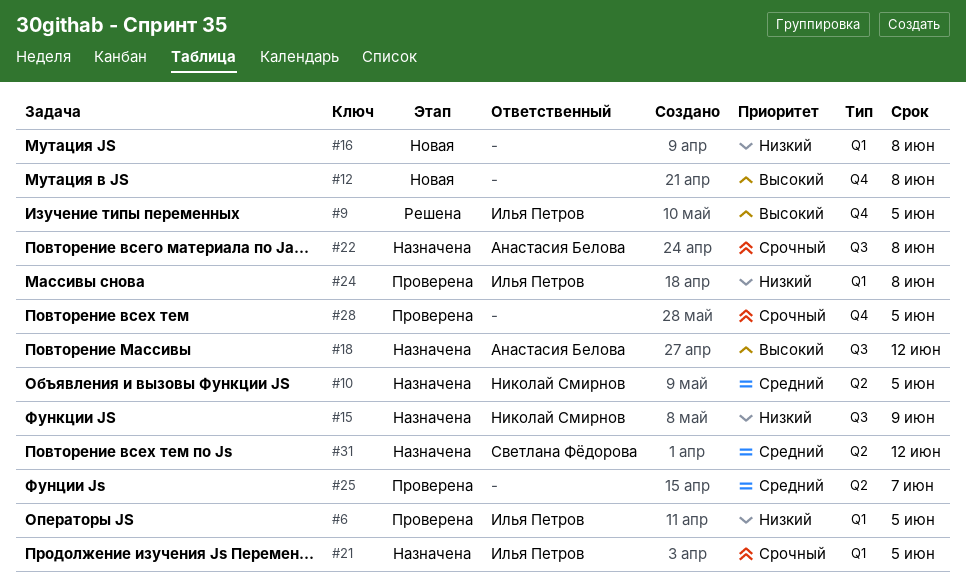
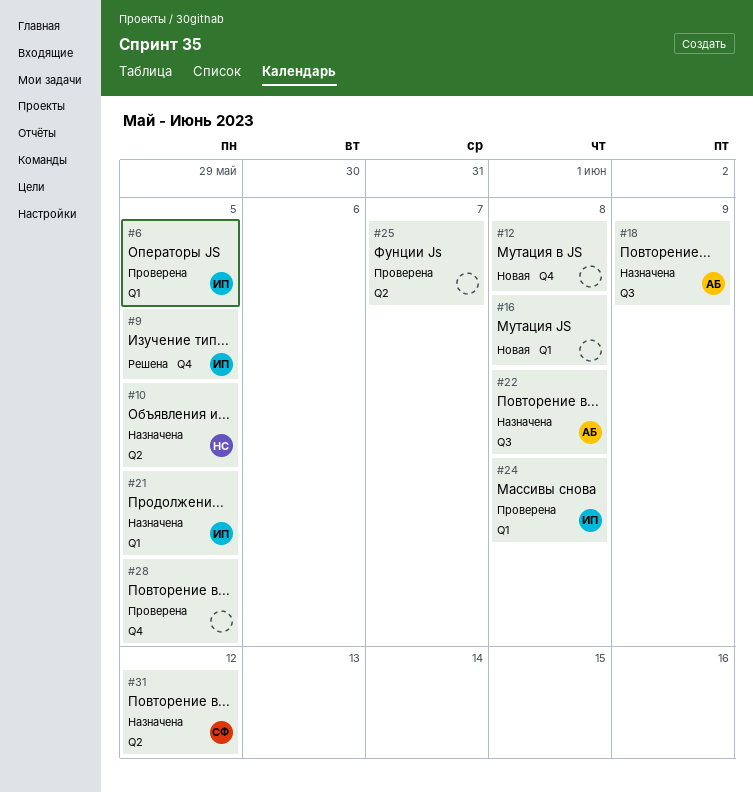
#15: present -> none
#18, due: Jun 12 -> Jun 9

